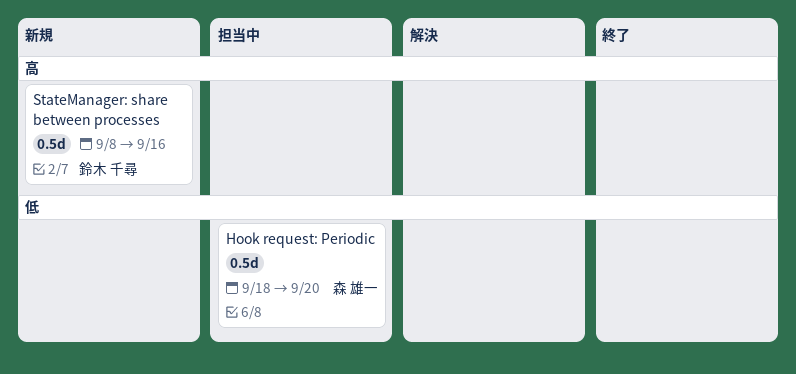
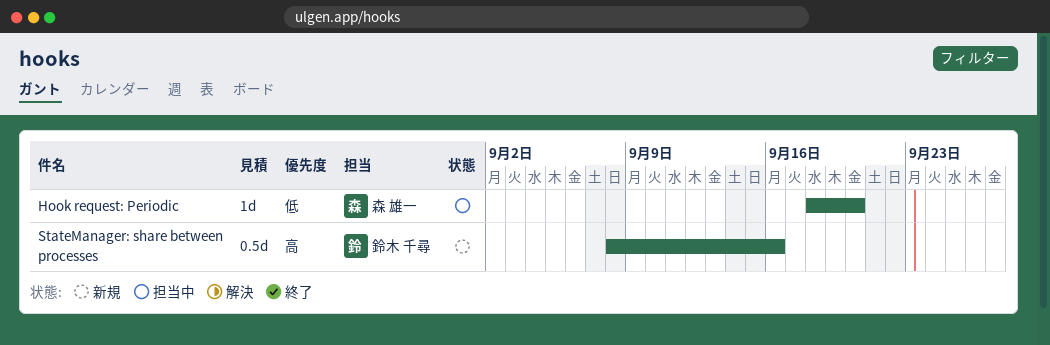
Hook request: Periodic, estimate: 0.5d -> 1d

